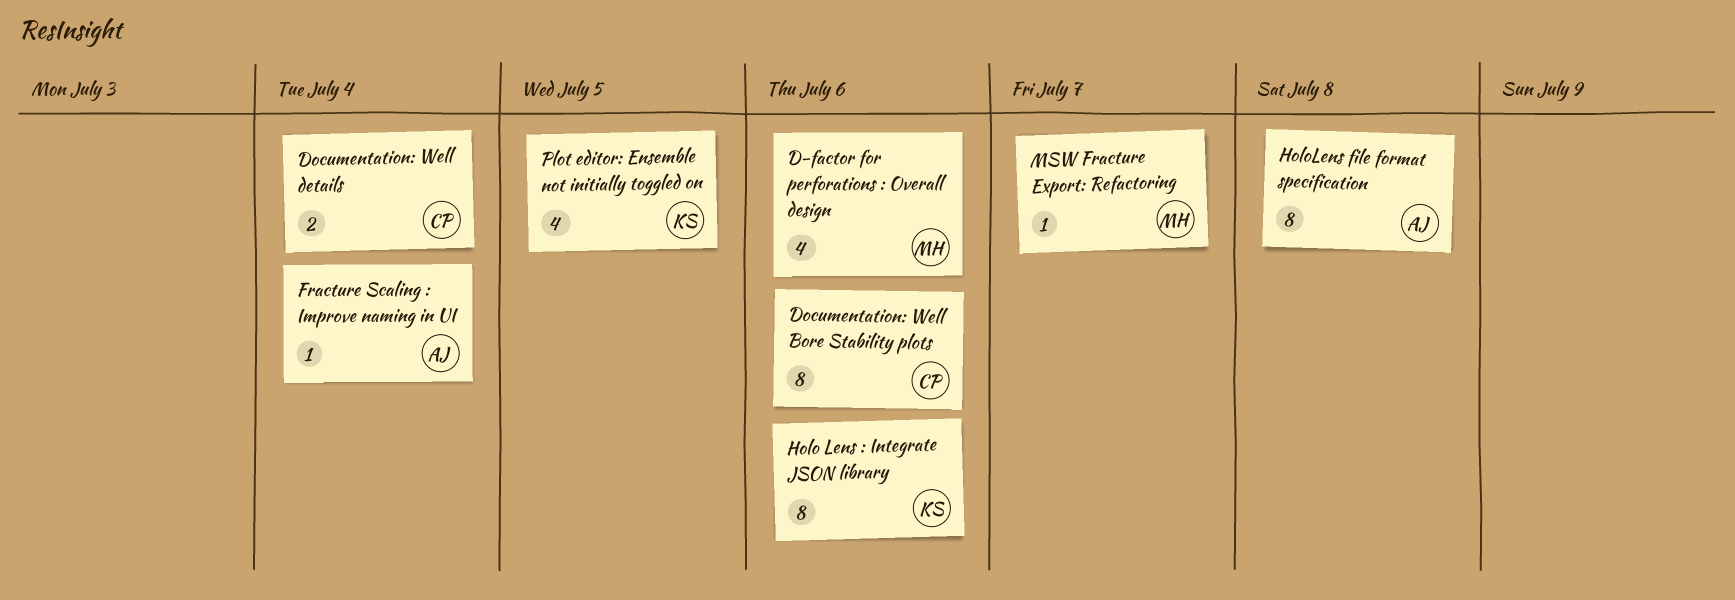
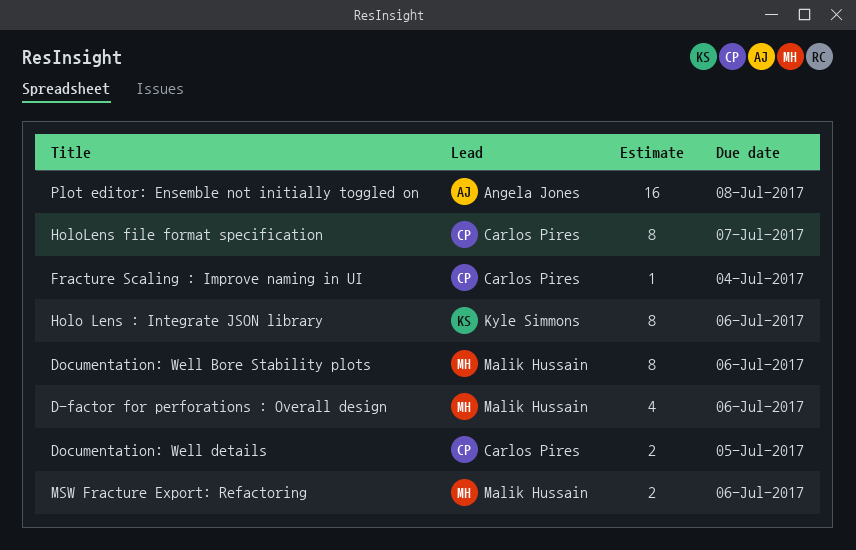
Documentation: Well Bore Stability plots, owner: Carlos Pires -> Malik Hussain
Documentation: Well details, due: Jul 4 -> Jul 5
Fracture Scaling : Improve naming in UI, owner: Angela Jones -> Carlos Pires
HoloLens file format specification, owner: Angela Jones -> Carlos Pires
HoloLens file format specification, due: Jul 8 -> Jul 7
MSW Fracture Export: Refactoring, estimate: 1 -> 2
MSW Fracture Export: Refactoring, due: Jul 7 -> Jul 6
Plot editor: Ensemble not initially toggled on, owner: Kyle Simmons -> Angela Jones
Plot editor: Ensemble not initially toggled on, estimate: 4 -> 16
Plot editor: Ensemble not initially toggled on, due: Jul 5 -> Jul 8

